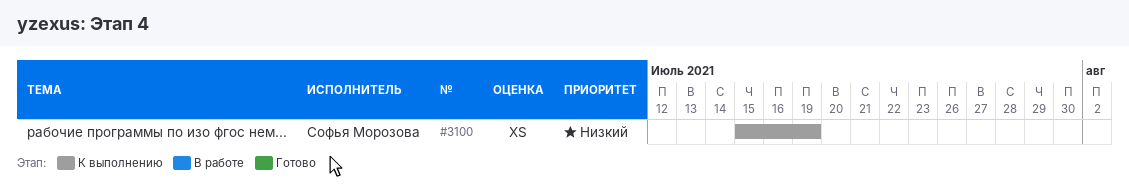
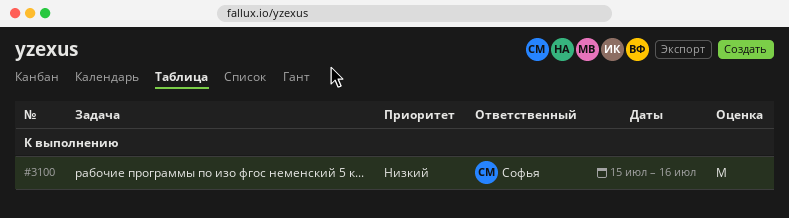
#3100, estimate: XS -> M
#3100, due: Jul 19 -> Jul 16

